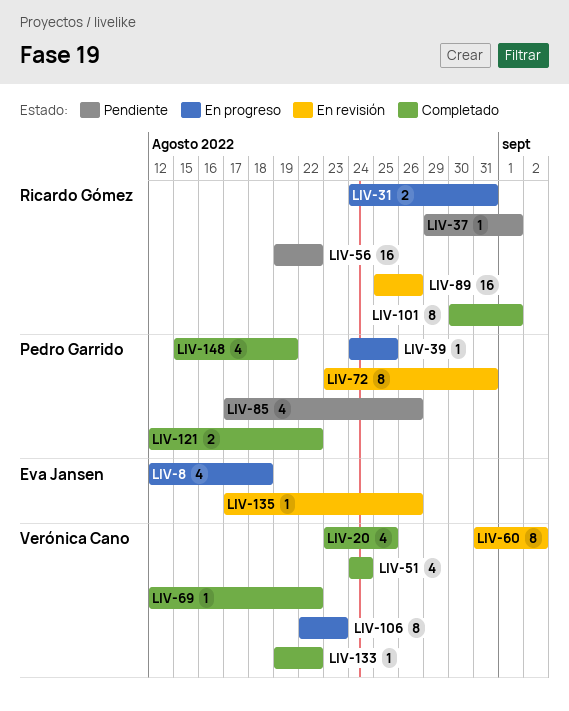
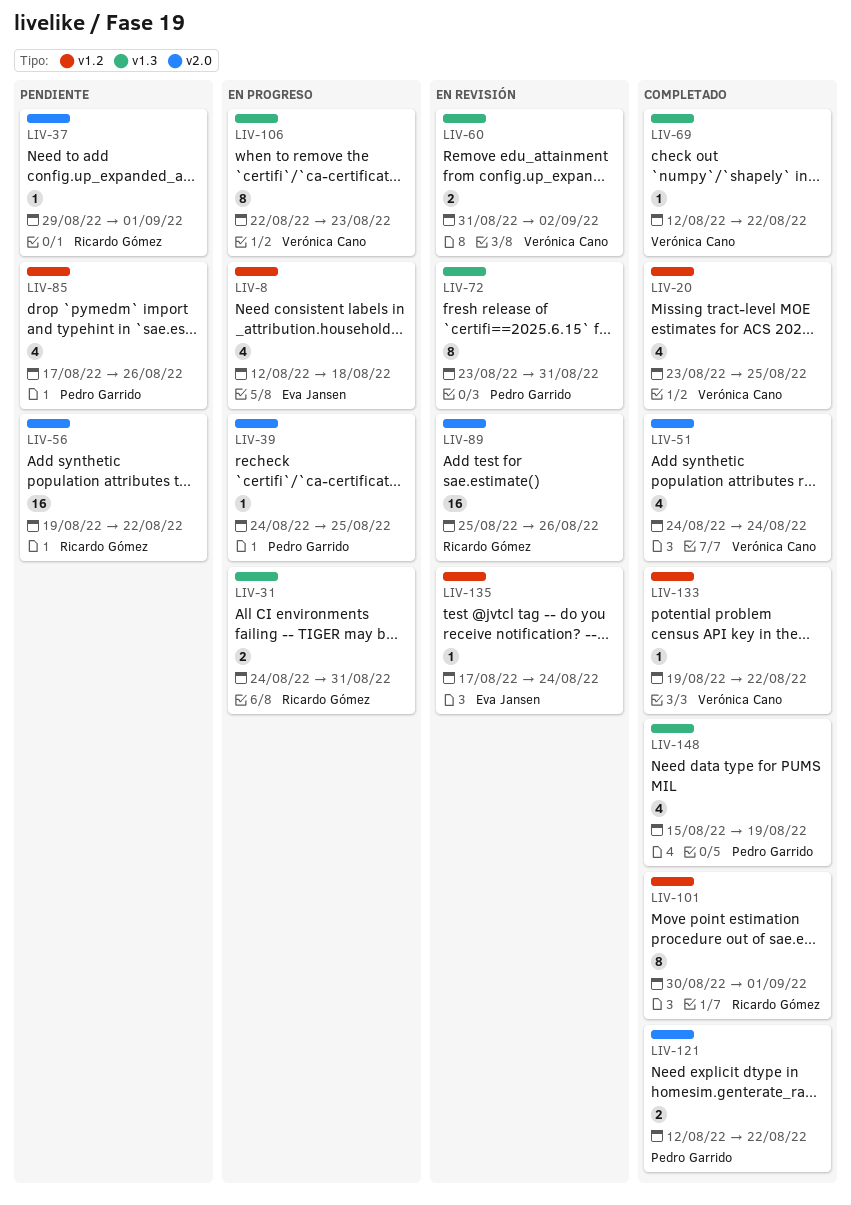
LIV-60, estimate: 8 -> 2
LIV-135, due: Aug 26 -> Aug 24

